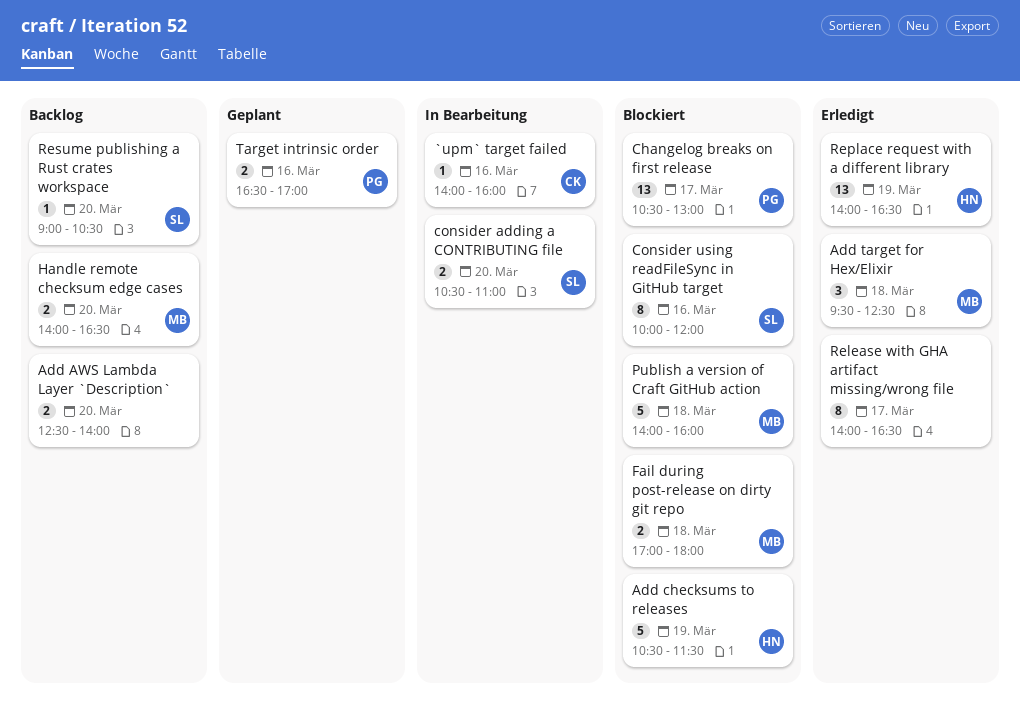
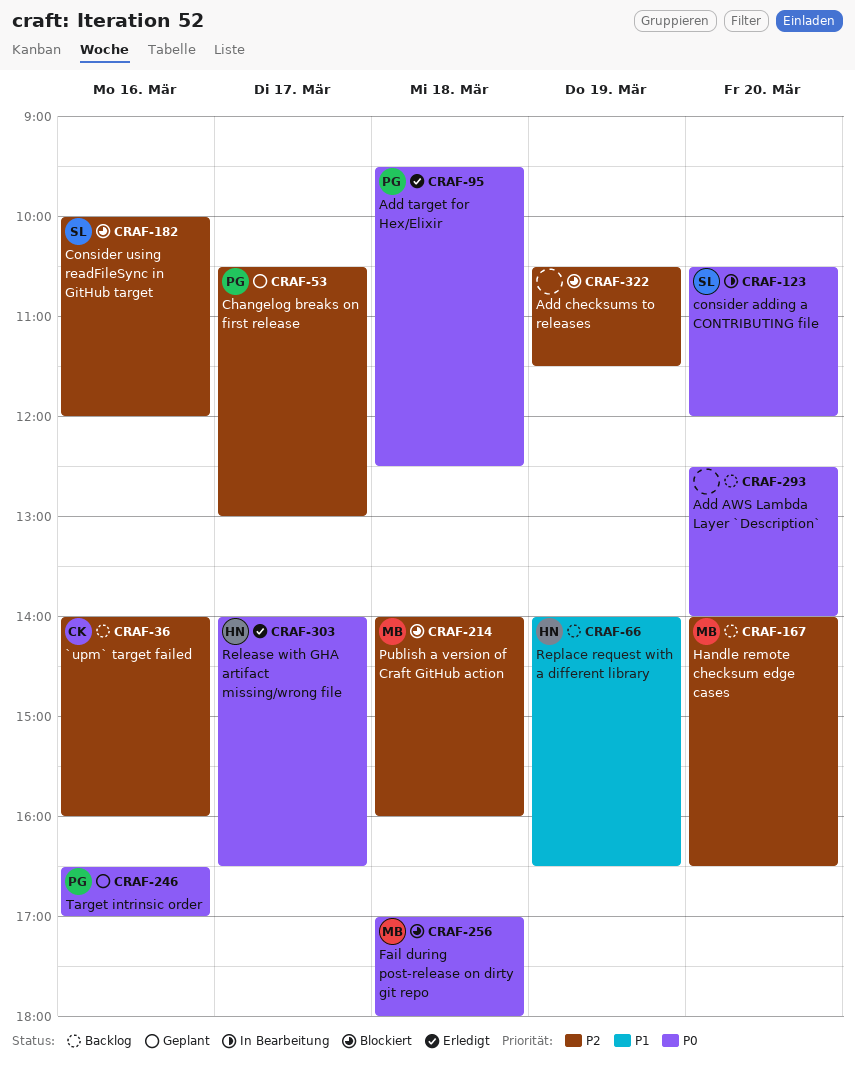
`upm` target failed, status: In Bearbeitung -> Backlog
Add checksums to releases, owner: HN -> none
Add target for Hex/Elixir, owner: MB -> PG
Changelog breaks on first release, status: Blockiert -> Geplant
consider adding a CONTRIBUTING file, ends: 11:00 -> 12:00
Release with GHA artifact missing/wrong file, owner: none -> HN
Replace request with a different library, status: Erledigt -> Backlog
Resume publishing a Rust crates workspace: present -> none

